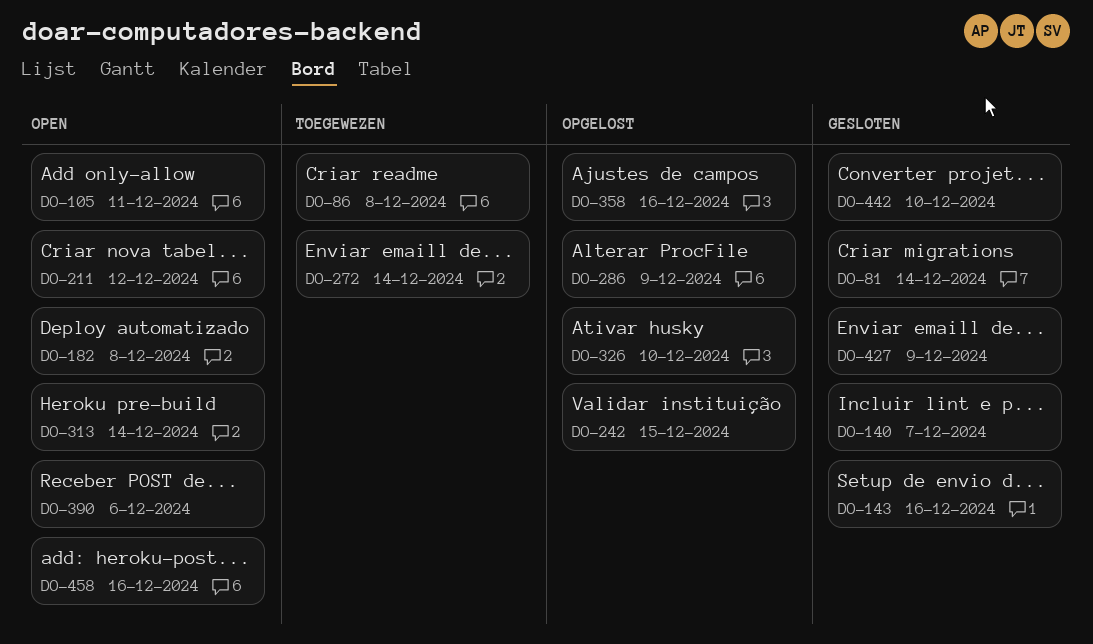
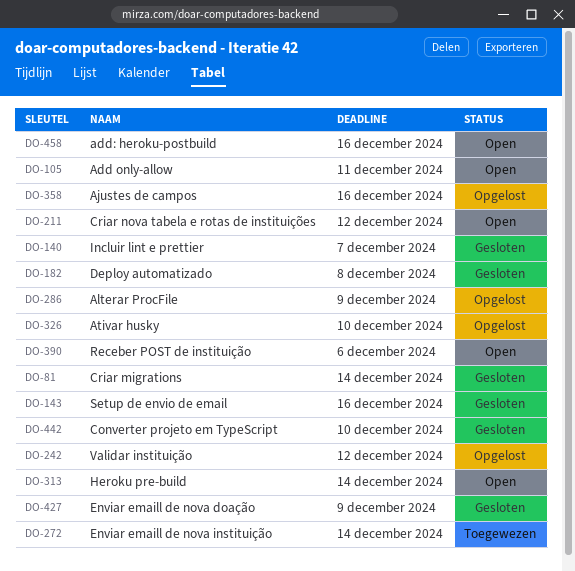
DO-86: present -> none
DO-182, status: Open -> Gesloten
DO-242, due: Dec 15 -> Dec 12

